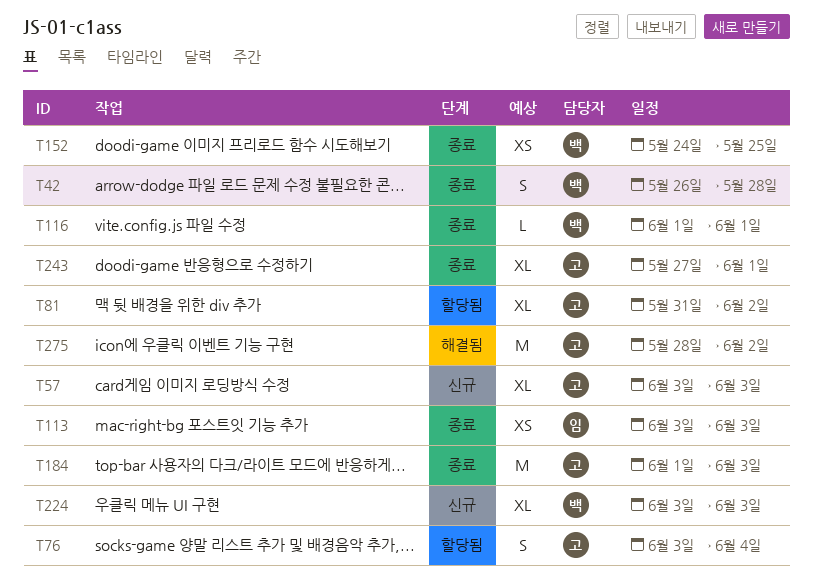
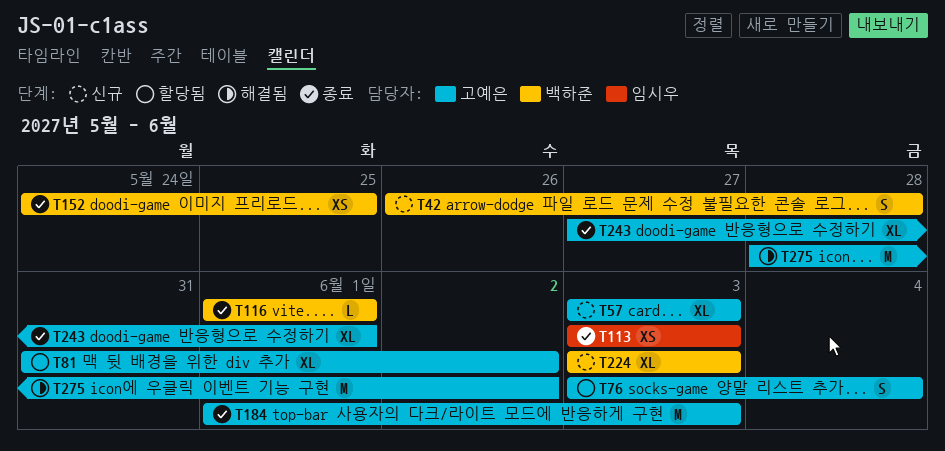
T42, status: 종료 -> 신규

